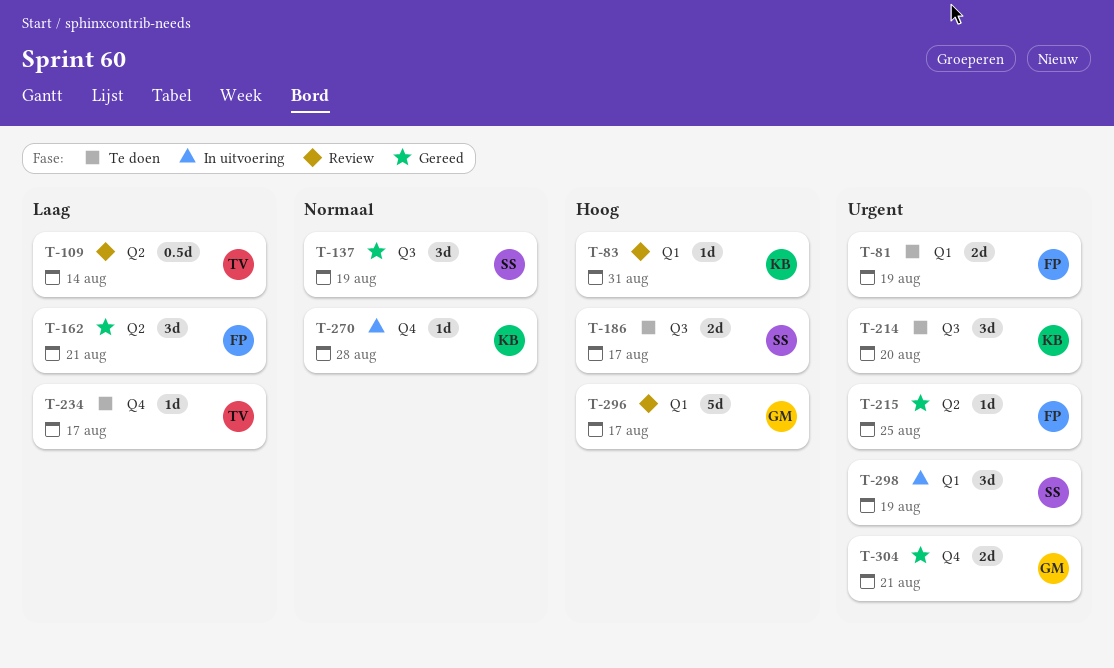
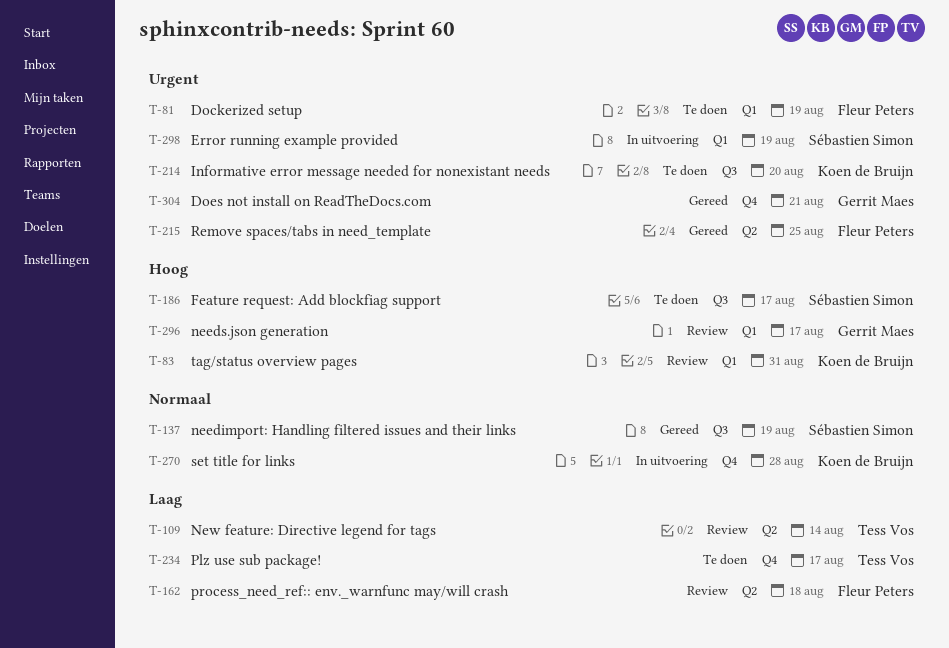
T-162, status: Gereed -> Review
T-162, due: Aug 21 -> Aug 18

